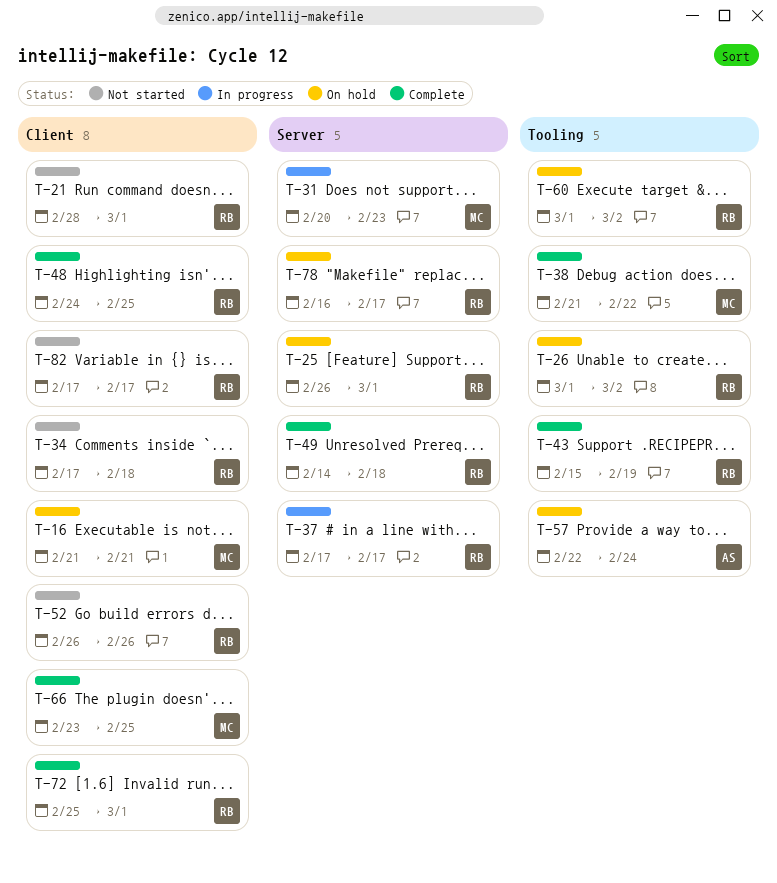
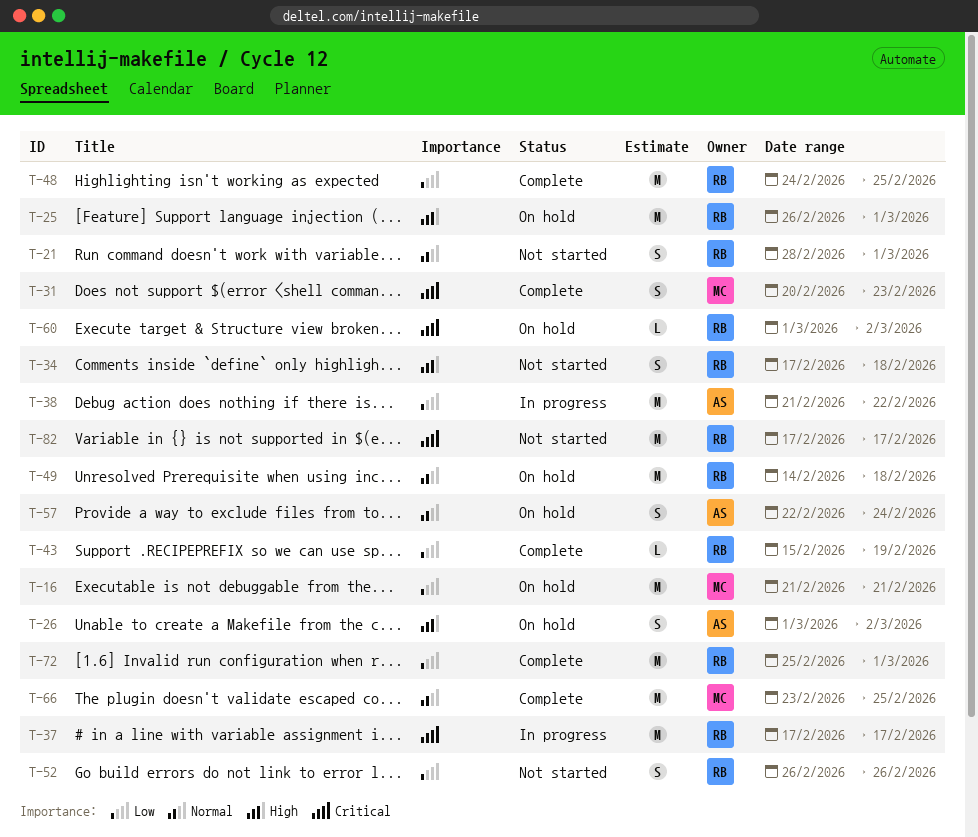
T-26, owner: RB -> AS
T-31, status: In progress -> Complete
T-38, status: Complete -> In progress
T-38, owner: MC -> AS
T-49, status: Complete -> On hold
T-78: present -> none

